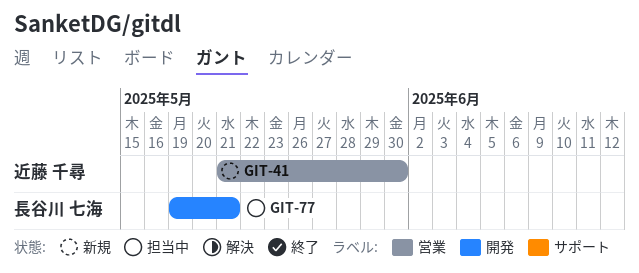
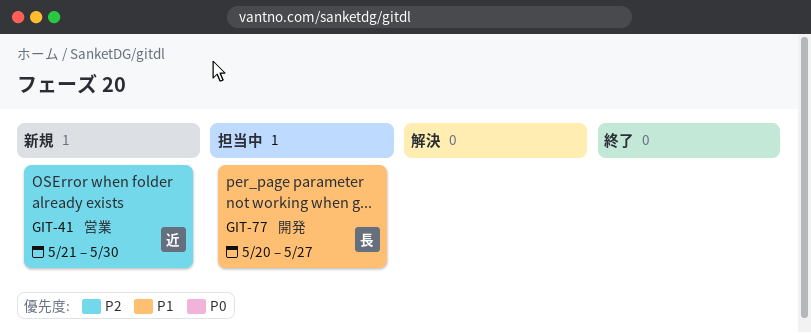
GIT-77, start: May 19 -> May 20
GIT-77, due: May 21 -> May 27

